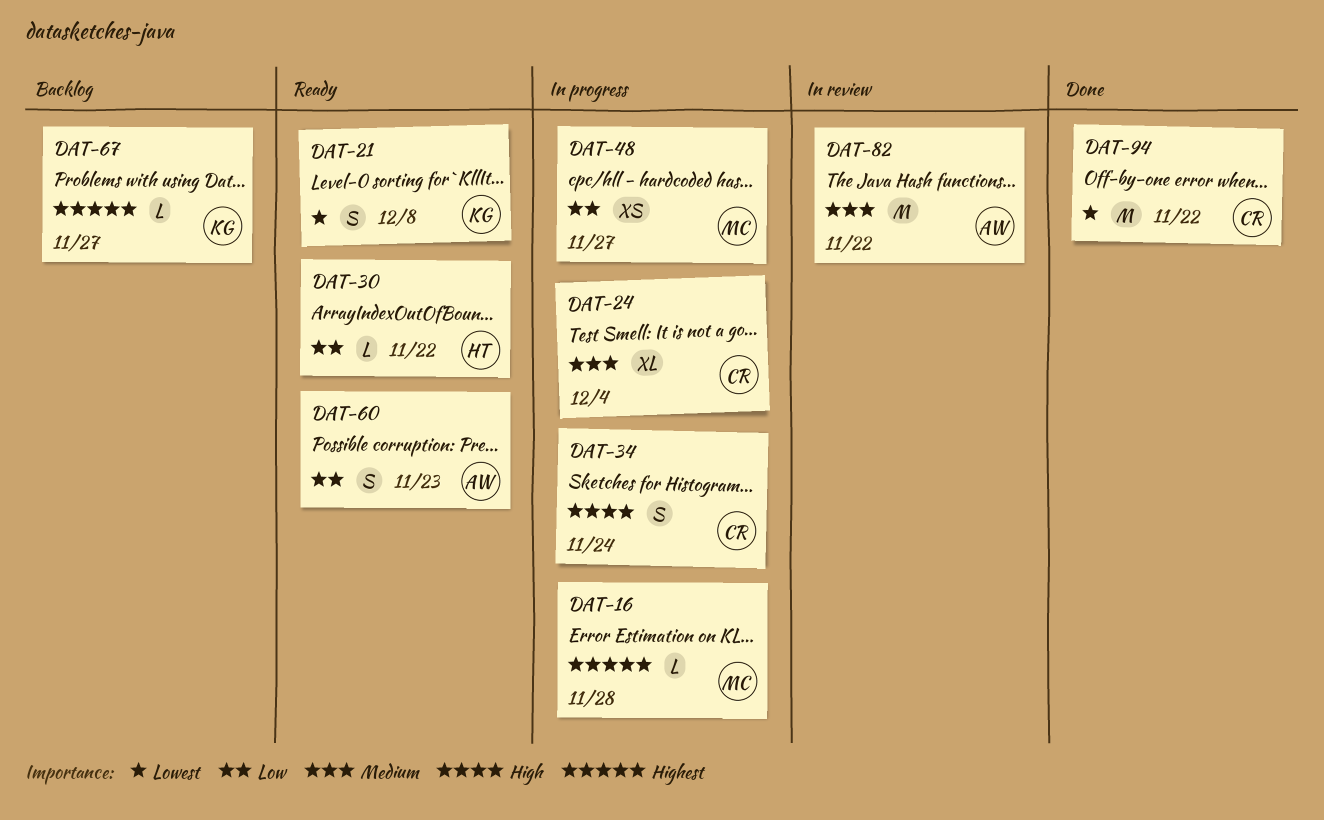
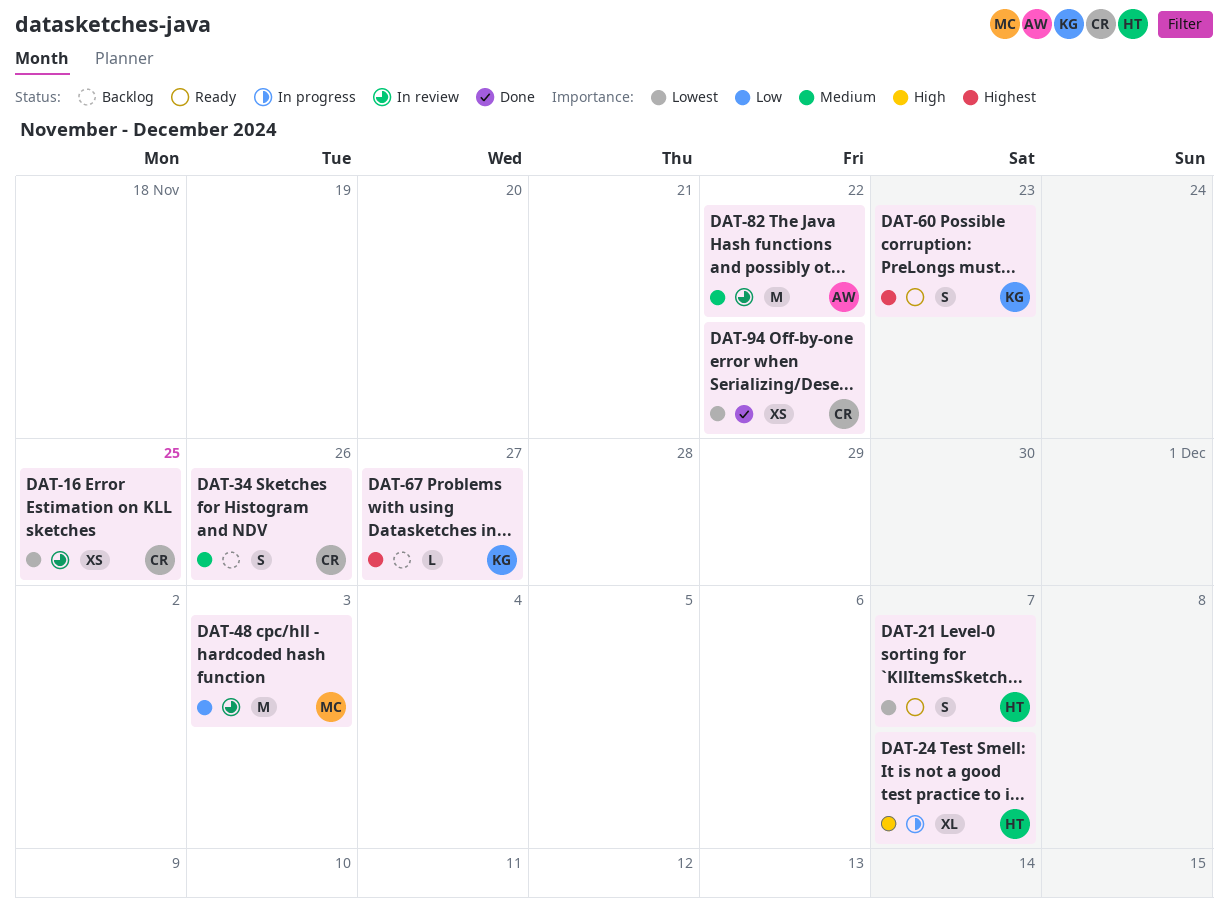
DAT-16, status: In progress -> In review
DAT-16, owner: MC -> CR
DAT-16, priority: Highest -> Lowest
DAT-16, estimate: L -> XS
DAT-16, due: Nov 28 -> Nov 25
DAT-21, owner: KG -> HT
DAT-21, due: Dec 8 -> Dec 7
DAT-24, owner: CR -> HT
DAT-24, priority: Medium -> High
DAT-24, due: Dec 4 -> Dec 7
DAT-30: present -> none
DAT-34, status: In progress -> Backlog
DAT-34, priority: High -> Medium
DAT-34, due: Nov 24 -> Nov 26
DAT-48, status: In progress -> In review
DAT-48, estimate: XS -> M
DAT-48, due: Nov 27 -> Dec 3
DAT-60, owner: AW -> KG
DAT-60, priority: Low -> Highest
DAT-94, estimate: M -> XS

